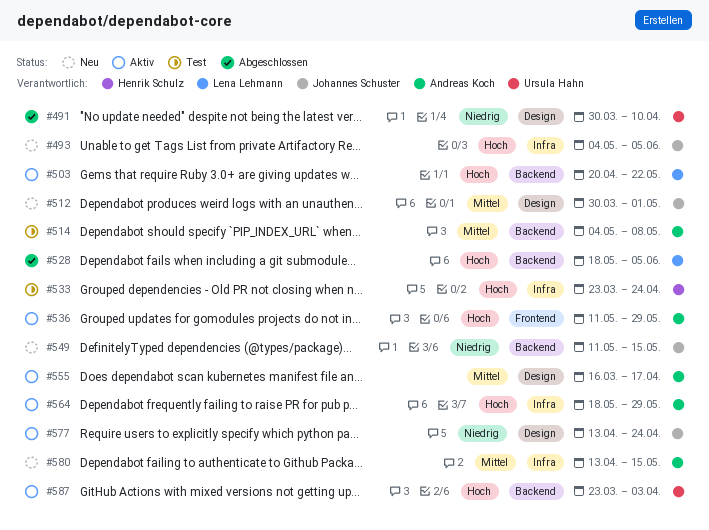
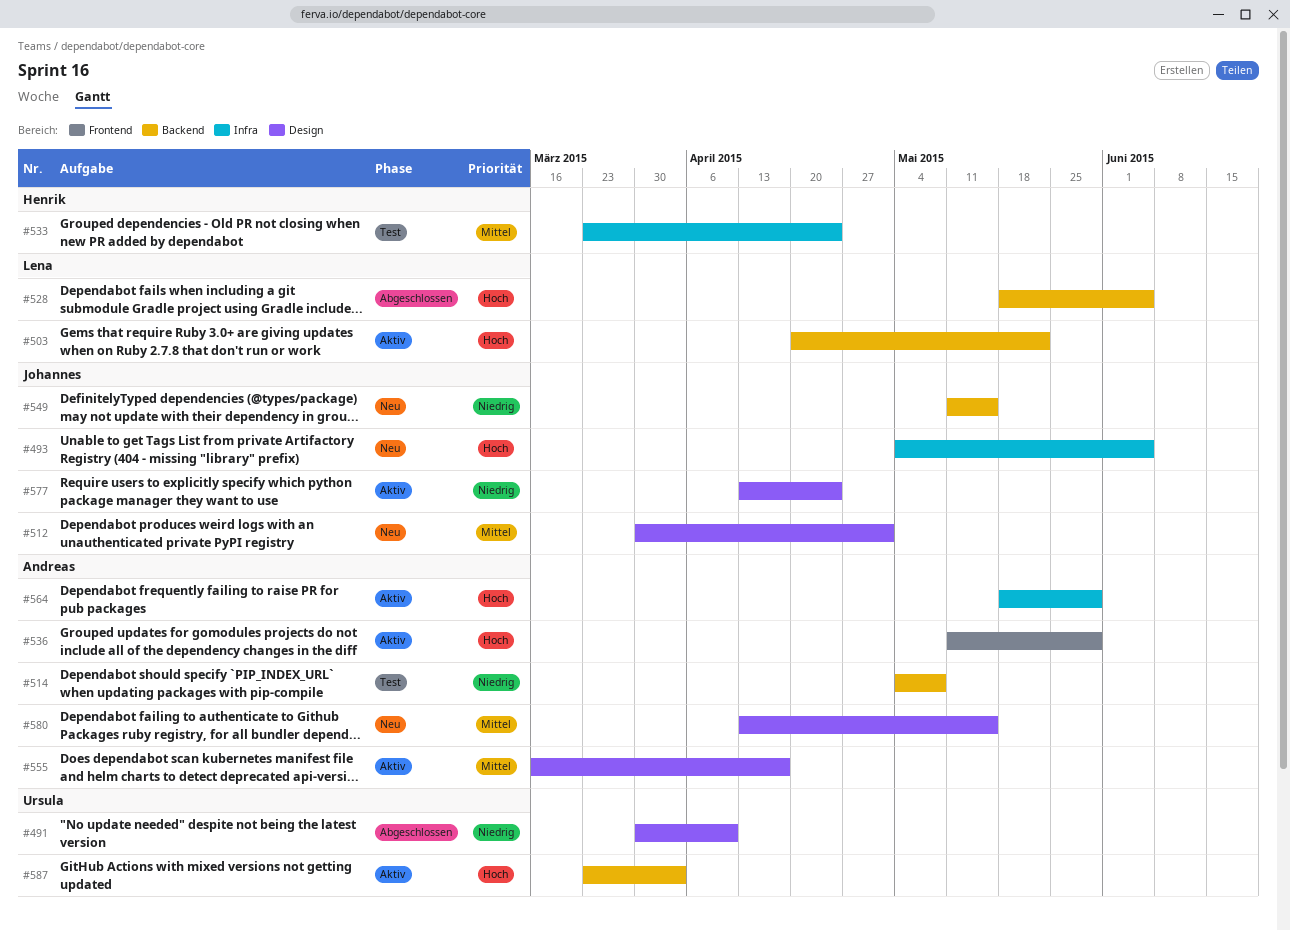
#514, priority: Mittel -> Niedrig
#533, priority: Hoch -> Mittel
#580, label: Infra -> Design

